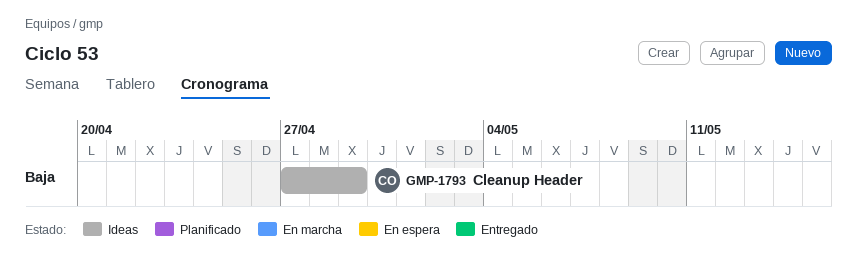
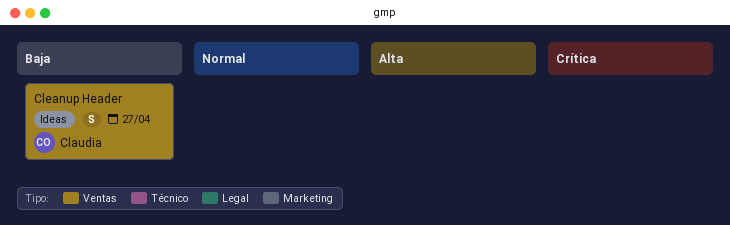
Cleanup Header, due: Apr 29 -> Apr 27

